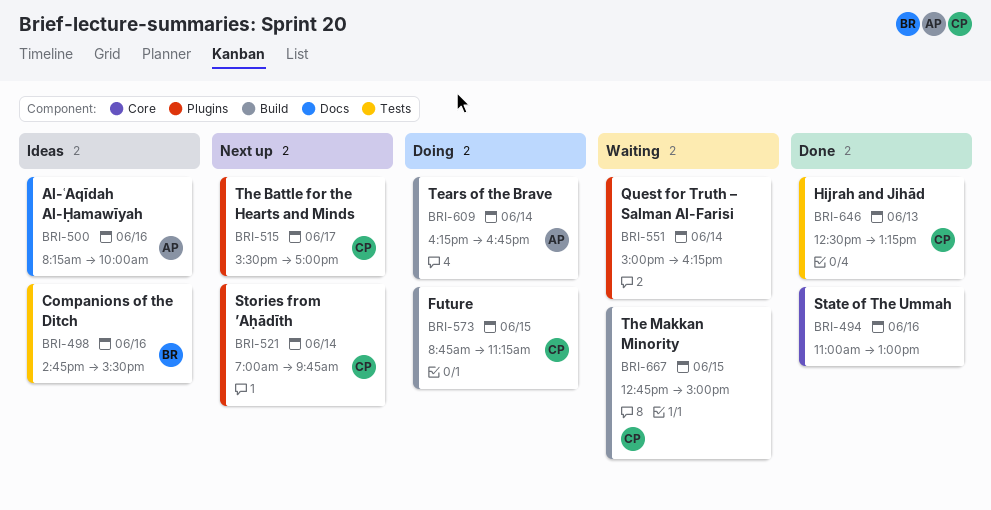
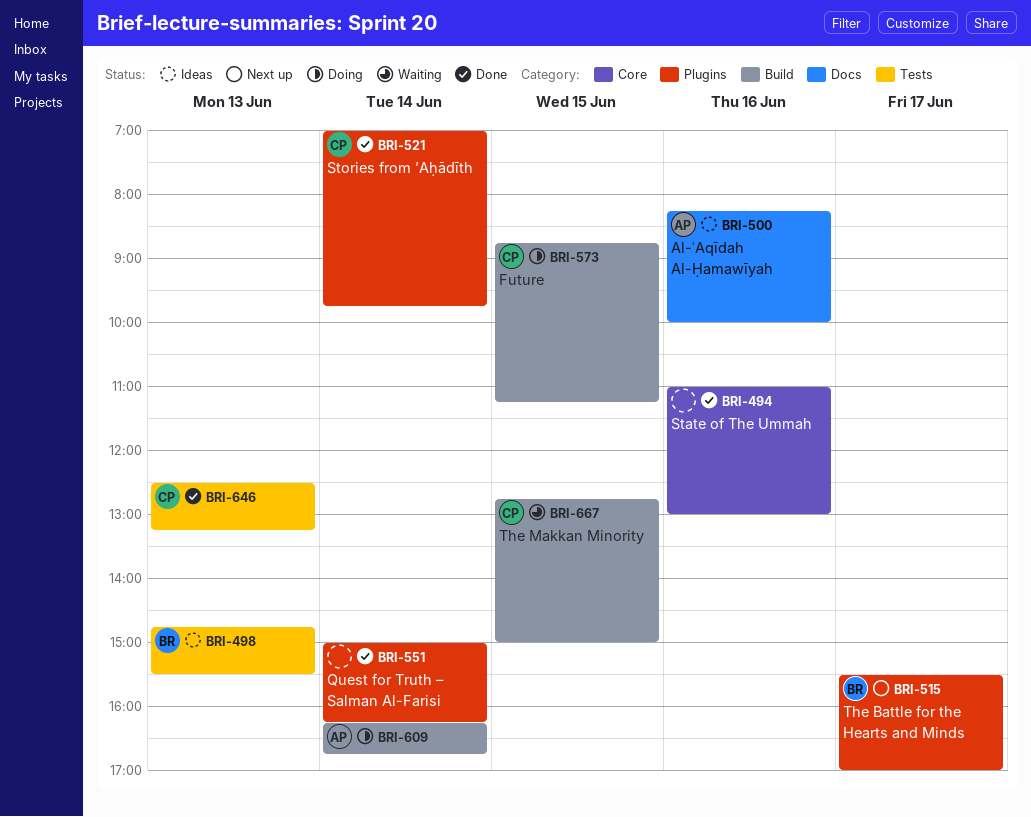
BRI-498, day: Jun 16 -> Jun 13
BRI-515, owner: CP -> BR
BRI-521, status: Next up -> Done
BRI-551, status: Waiting -> Done

